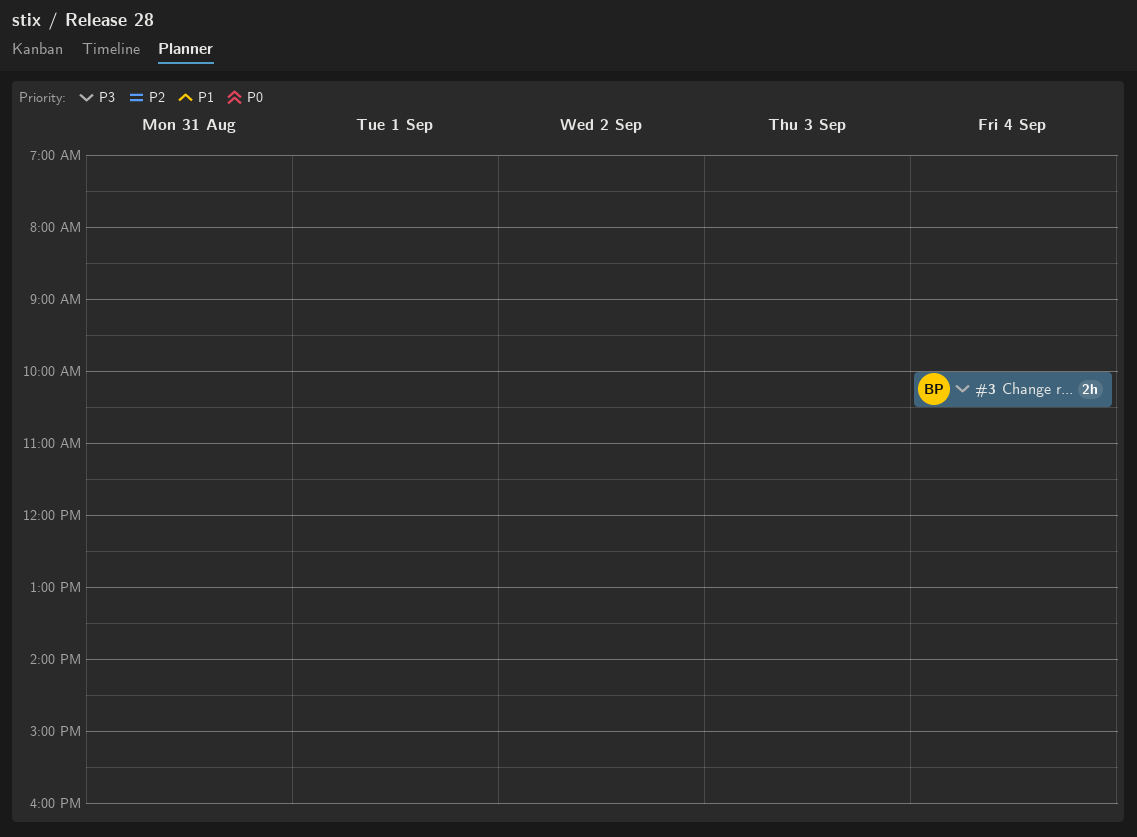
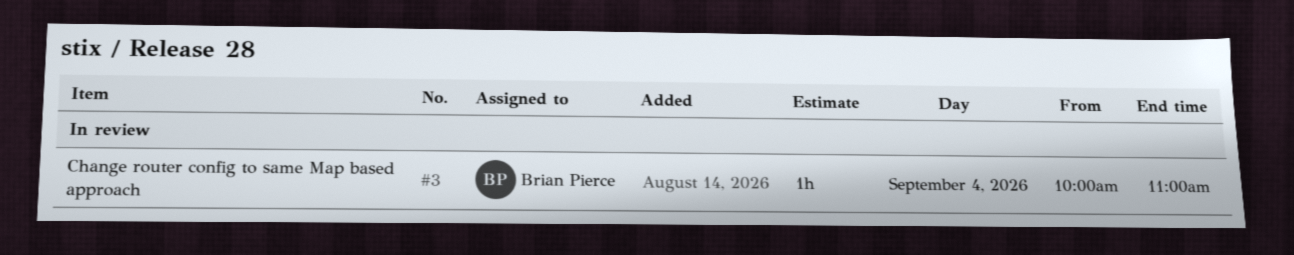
#3, estimate: 2h -> 1h
#3, ends: 10:30 -> 11:00

